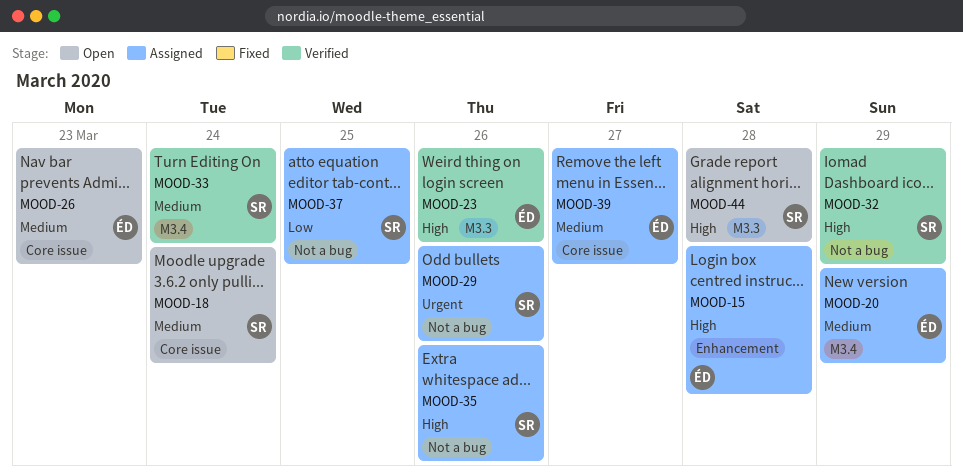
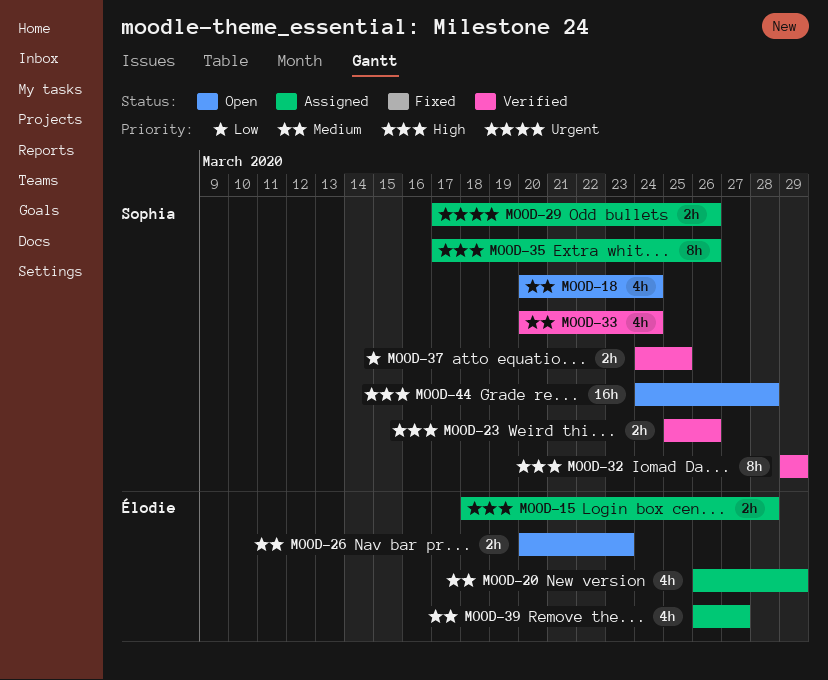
MOOD-23, owner: Élodie -> Sophia
MOOD-37, status: Assigned -> Verified

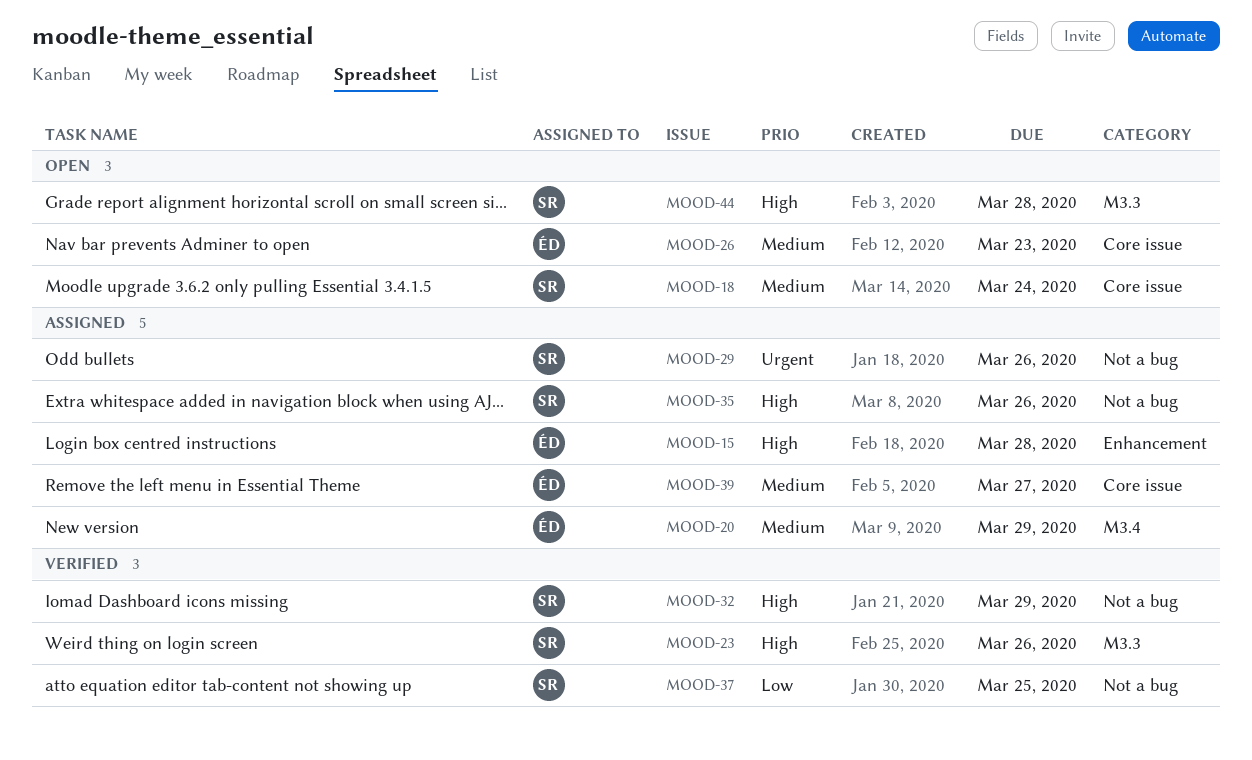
MOOD-33: present -> none

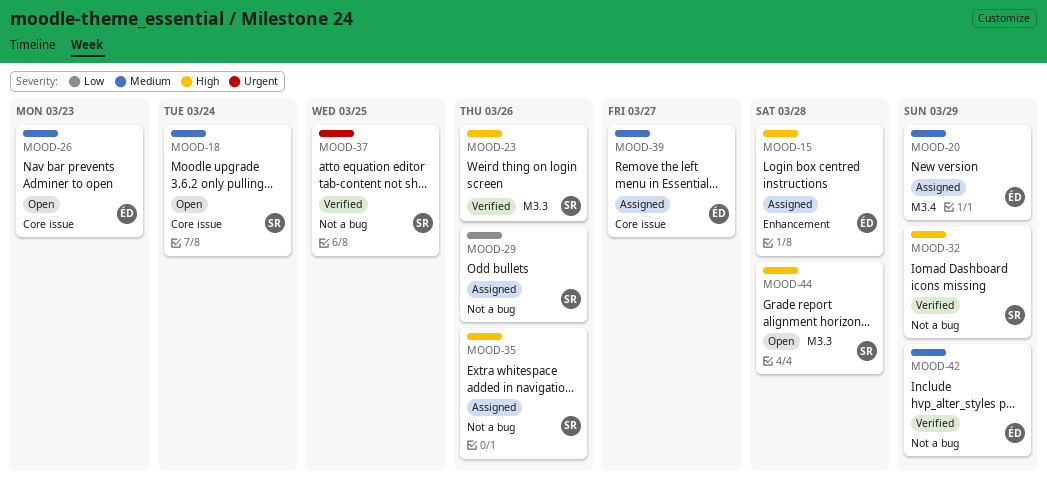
MOOD-29, priority: Urgent -> Low
MOOD-37, priority: Low -> Urgent
MOOD-42: none -> present

